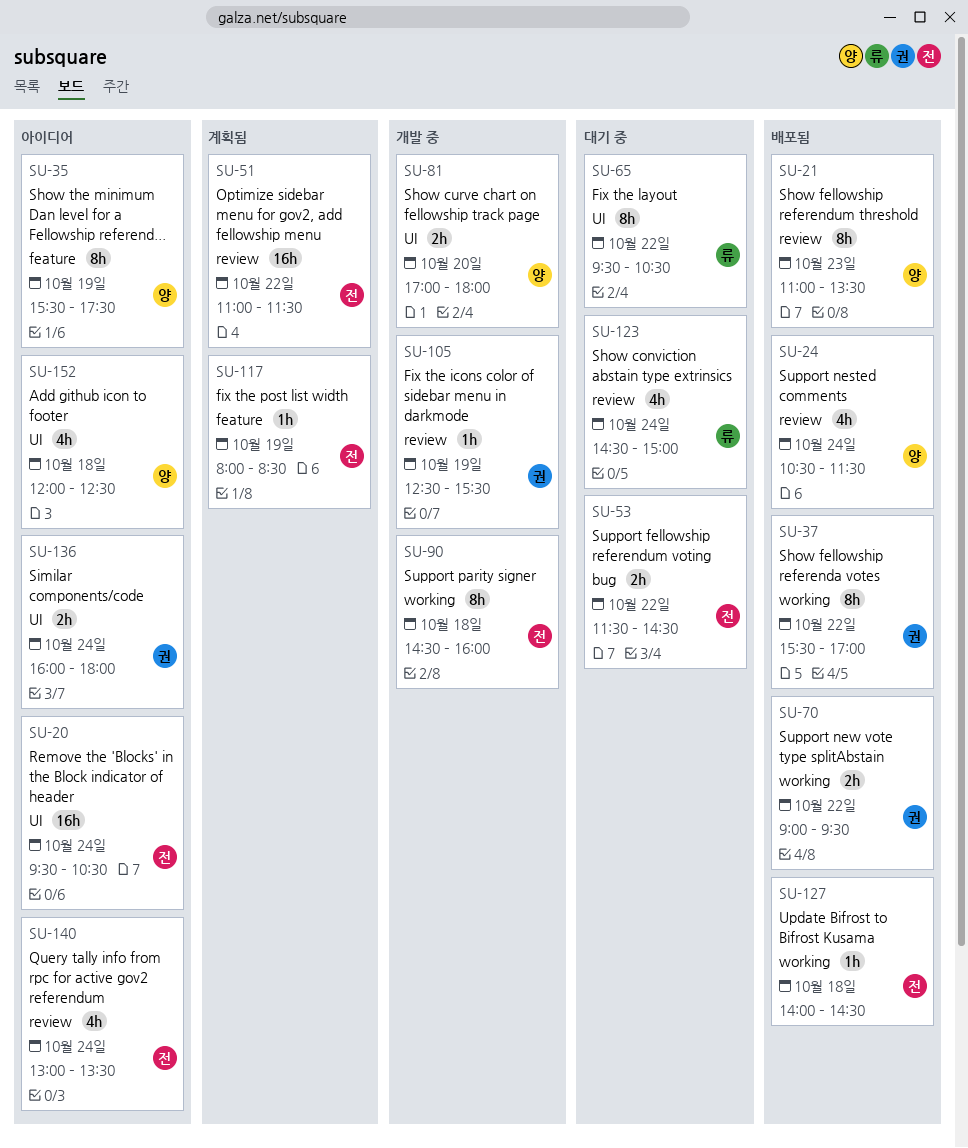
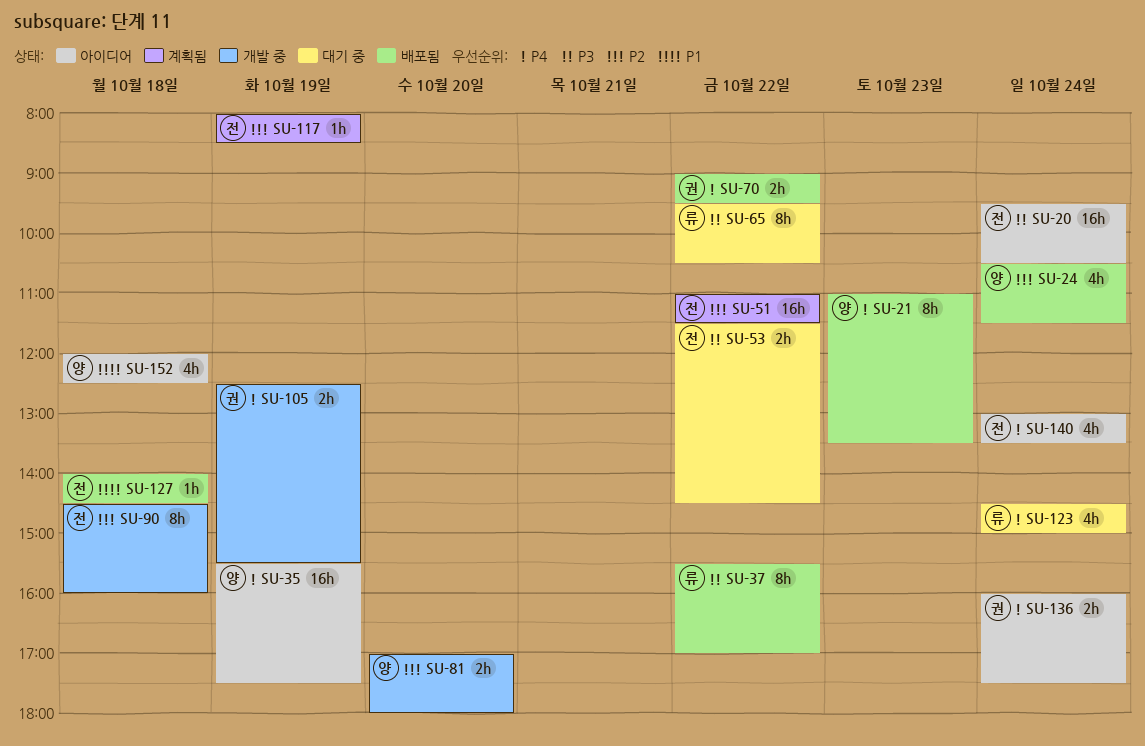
SU-35, estimate: 8h -> 16h
SU-37, owner: 권 -> 류
SU-105, estimate: 1h -> 2h
SU-136, ends: 18:00 -> 17:30

